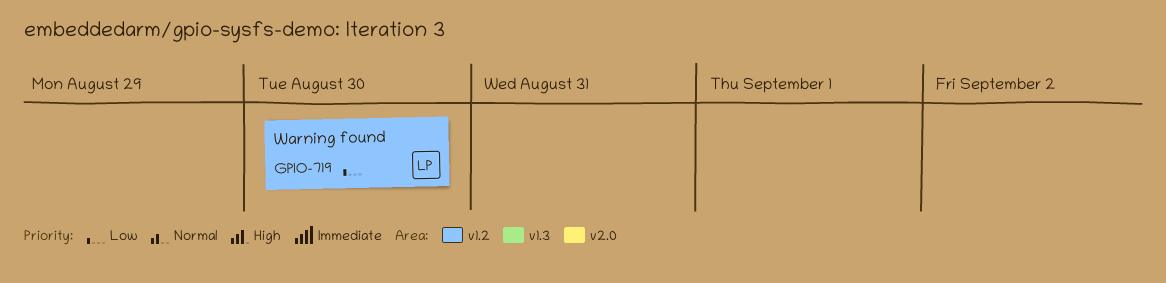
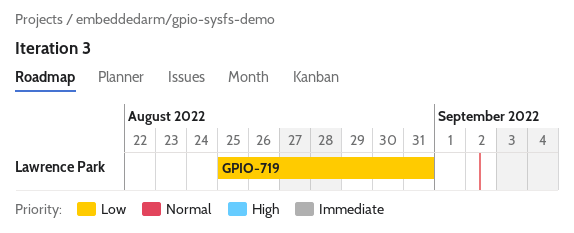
GPIO-719, due: Aug 30 -> Aug 31

